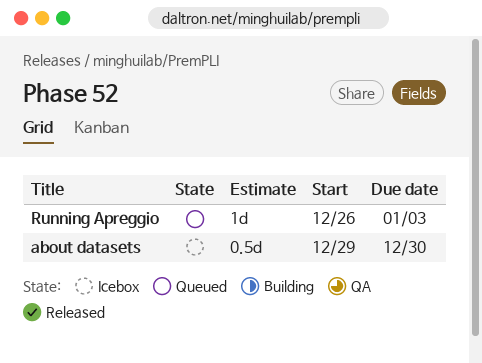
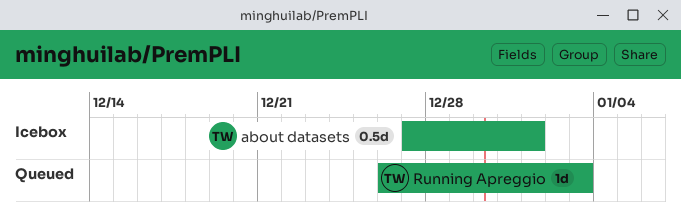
about datasets, start: Dec 29 -> Dec 27
about datasets, due: Dec 30 -> Jan 1

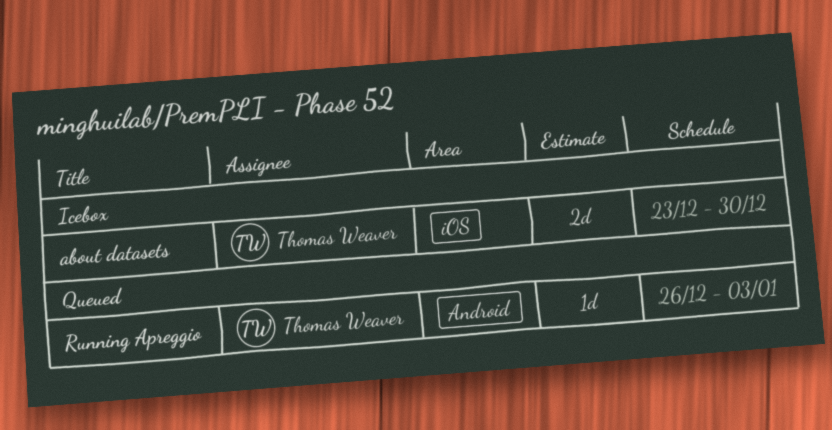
about datasets, estimate: 0.5d -> 2d
about datasets, start: Dec 27 -> Dec 23
about datasets, due: Jan 1 -> Dec 30

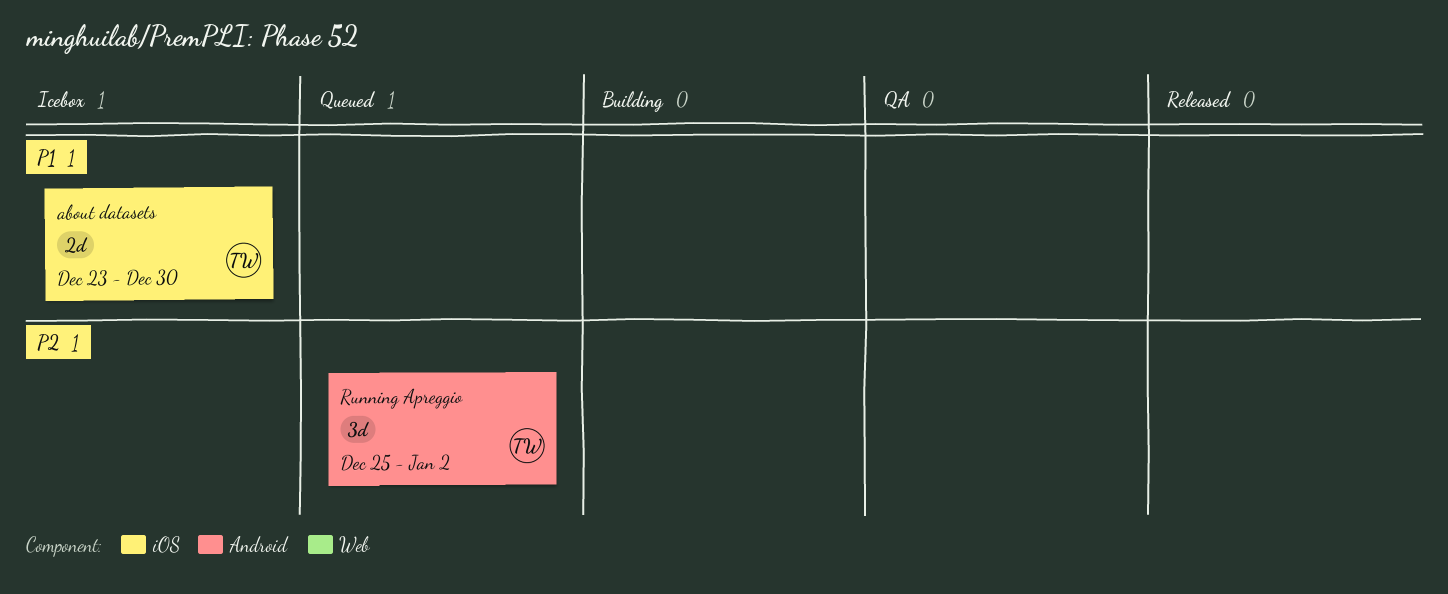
Running Apreggio, estimate: 1d -> 3d
Running Apreggio, start: Dec 26 -> Dec 25
Running Apreggio, due: Jan 3 -> Jan 2

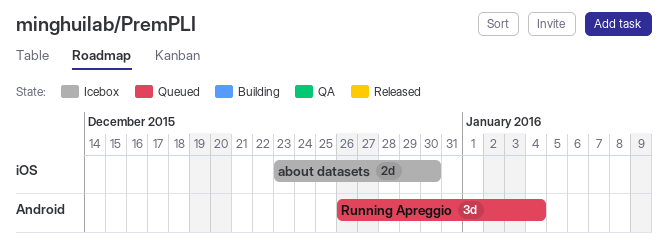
Running Apreggio, start: Dec 25 -> Dec 26
Running Apreggio, due: Jan 2 -> Jan 4

